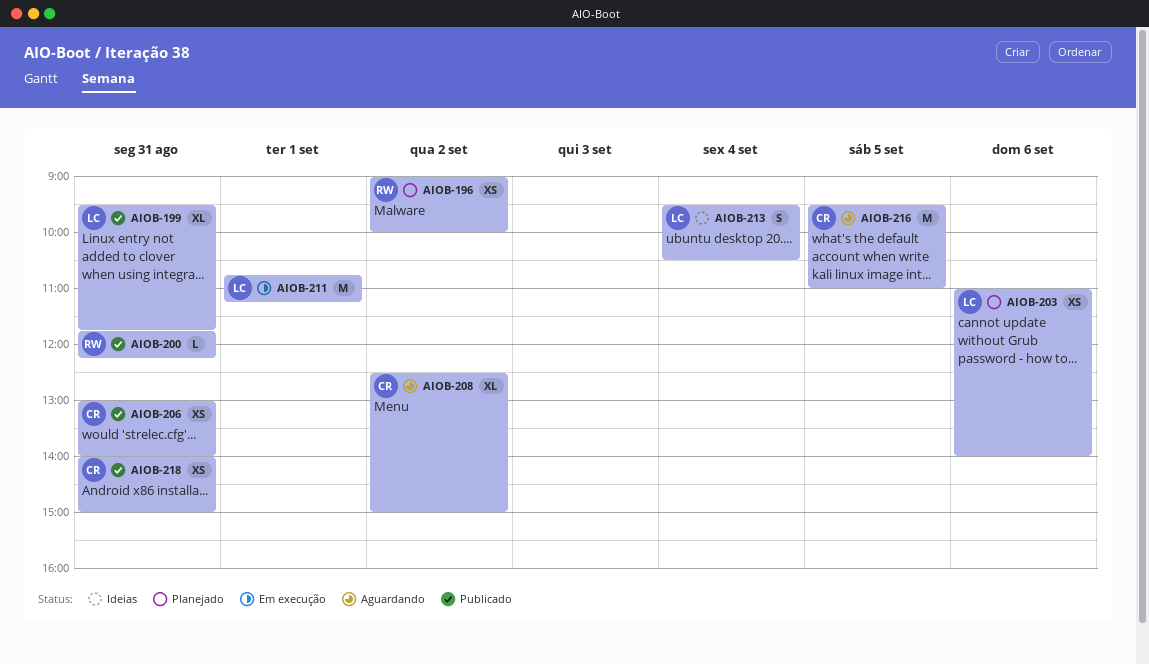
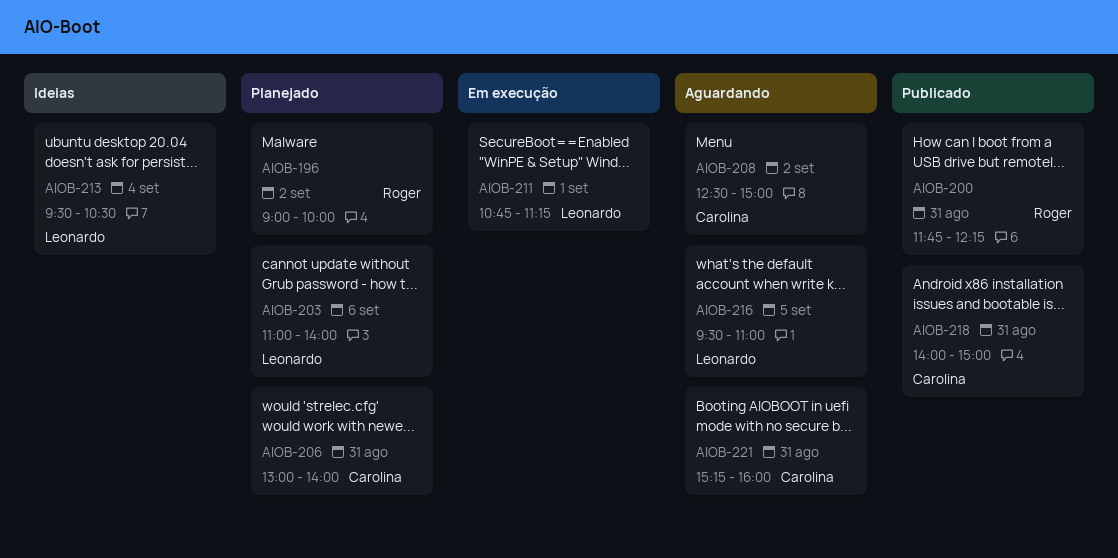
AIOB-199: present -> none
AIOB-206, status: Publicado -> Planejado
AIOB-216, owner: Carolina -> Leonardo
AIOB-221: none -> present

